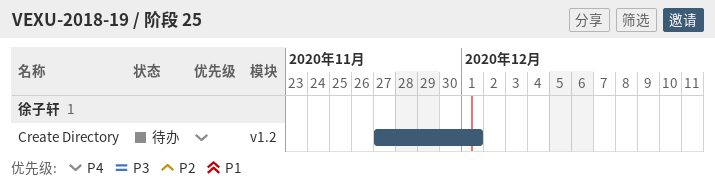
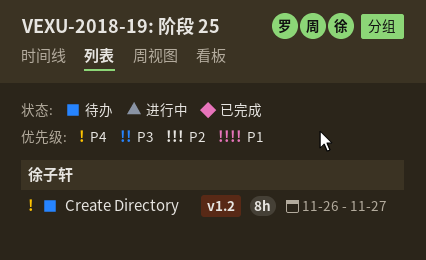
Create Directory, start: Nov 27 -> Nov 26
Create Directory, due: Dec 1 -> Nov 27

